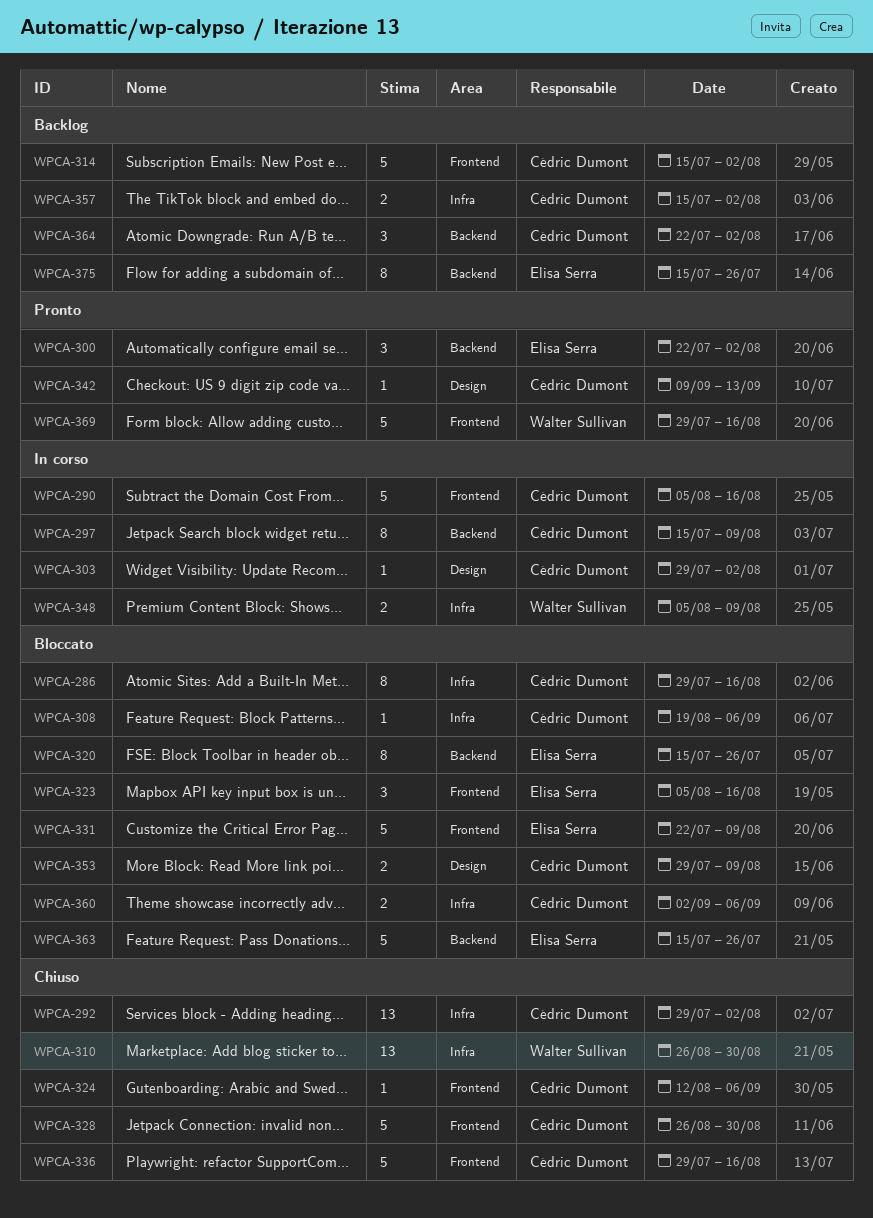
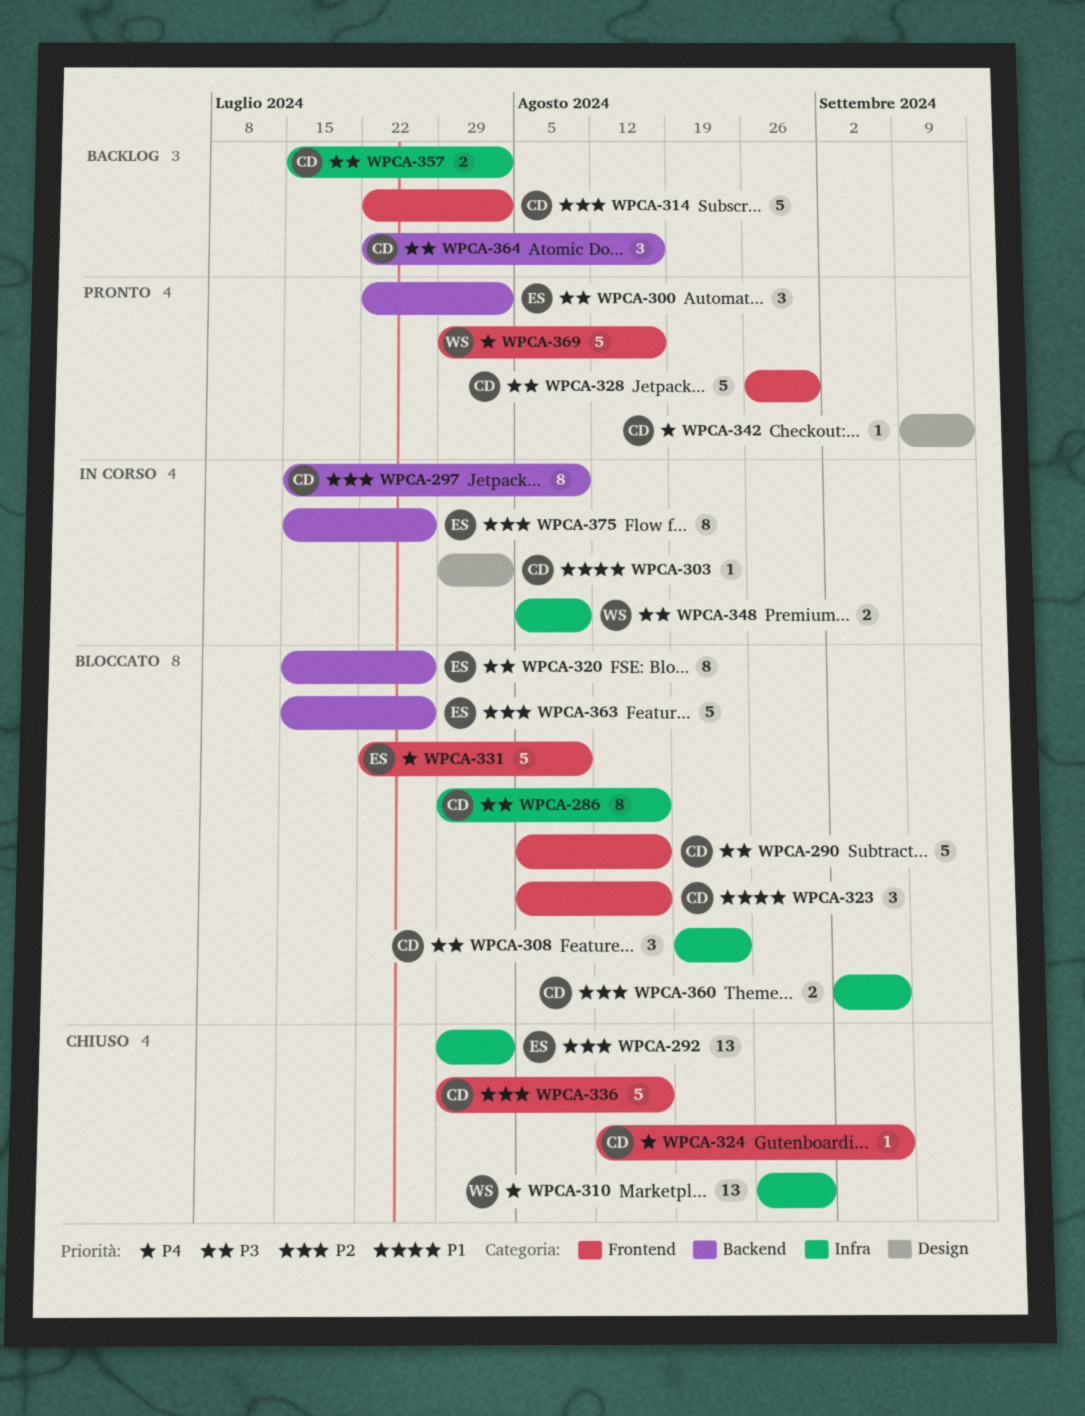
WPCA-290, status: In corso -> Bloccato
WPCA-292, owner: Cédric Dumont -> Elisa Serra
WPCA-308, estimate: 1 -> 3
WPCA-308, due: Sep 6 -> Aug 23
WPCA-314, start: Jul 15 -> Jul 22
WPCA-323, owner: Elisa Serra -> Cédric Dumont
WPCA-328, status: Chiuso -> Pronto
WPCA-353: present -> none
WPCA-364, due: Aug 2 -> Aug 16
WPCA-375, status: Backlog -> In corso

